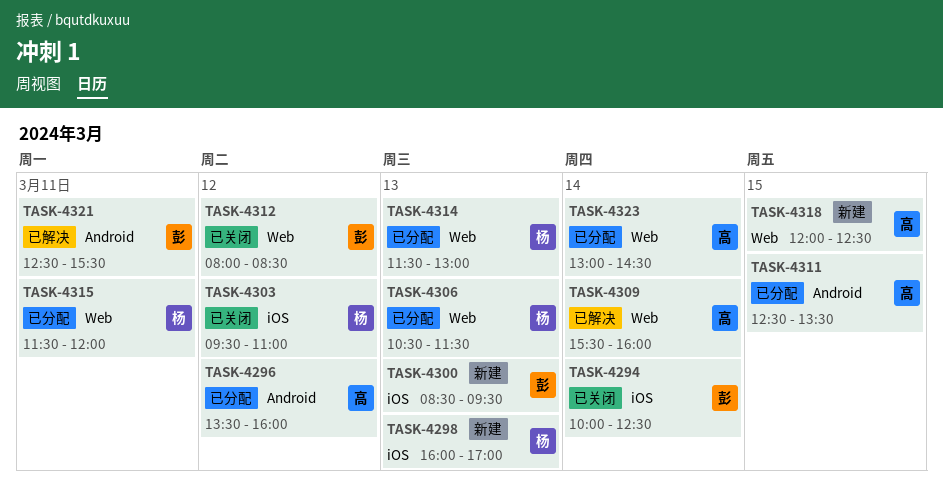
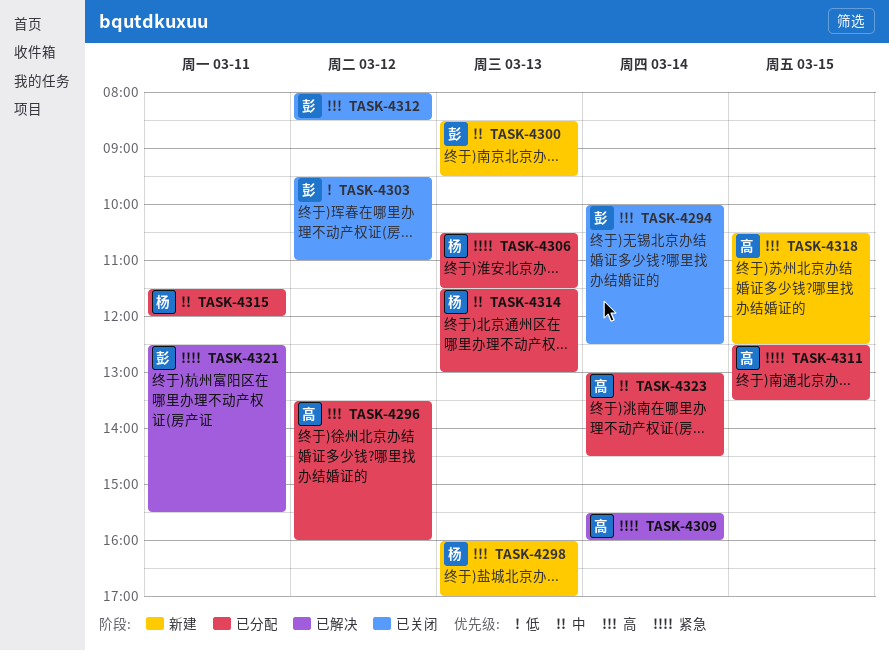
TASK-4303, owner: 杨 -> 彭
TASK-4318, begins: 12:00 -> 10:30

